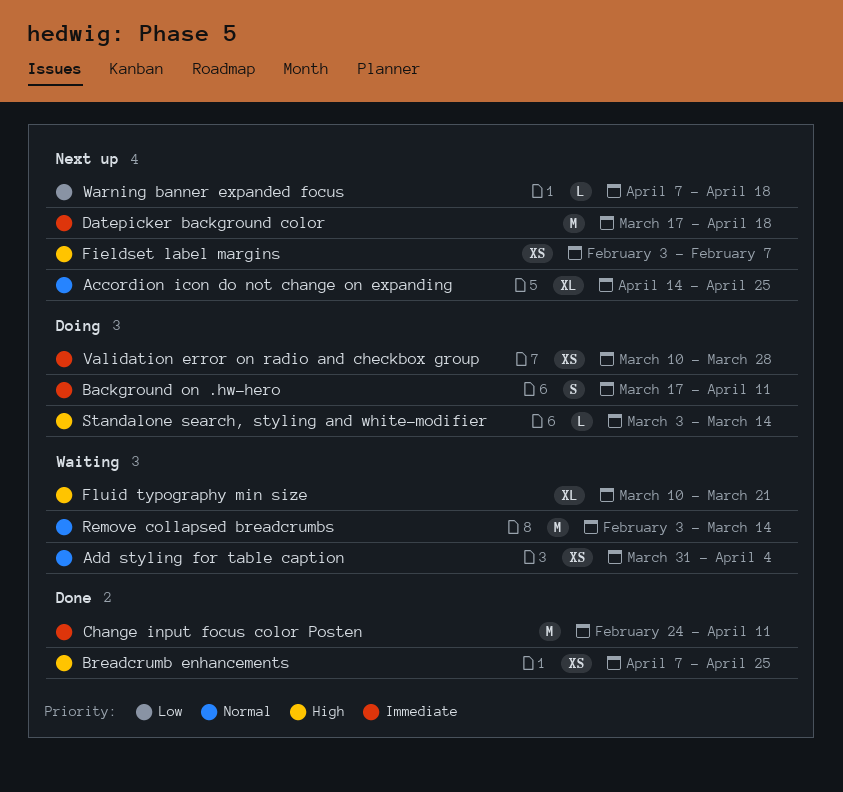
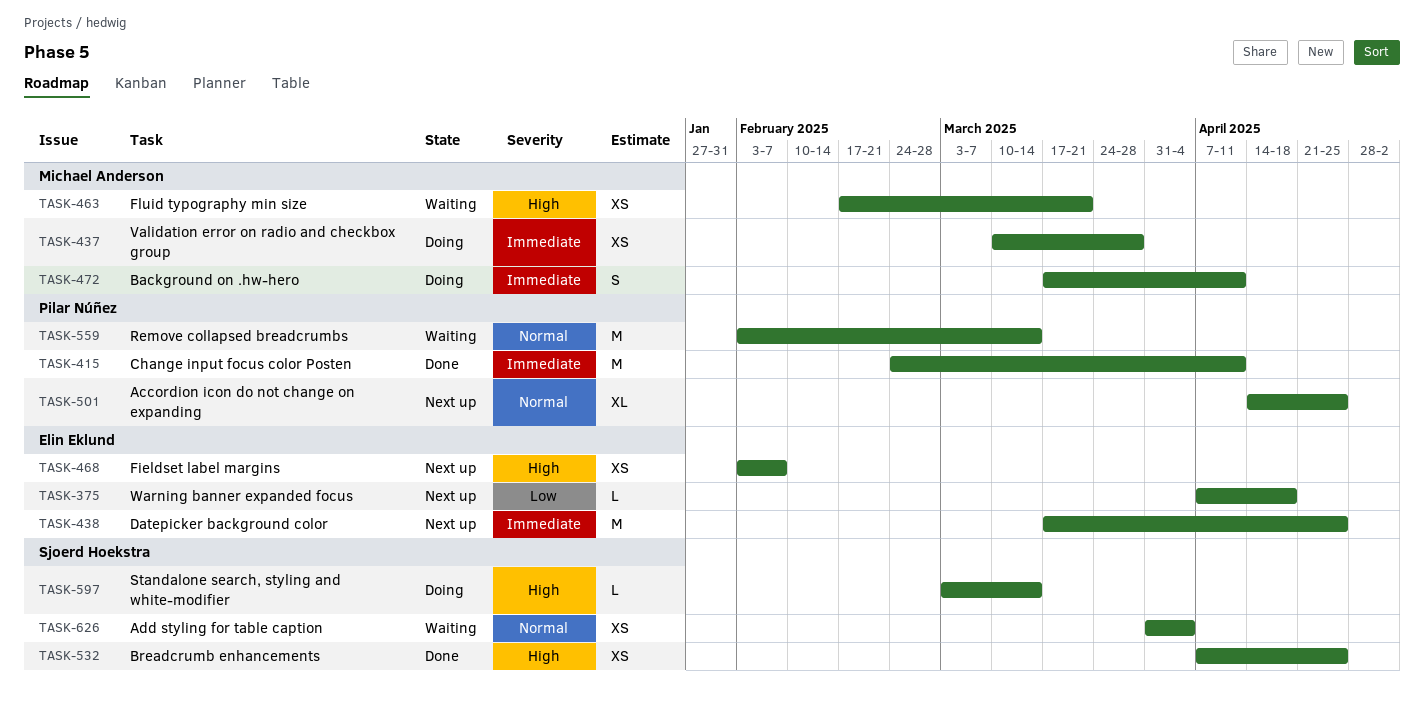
Datepicker background color, due: Apr 18 -> Apr 25
Fluid typography min size, estimate: XL -> XS
Fluid typography min size, start: Mar 10 -> Feb 17

